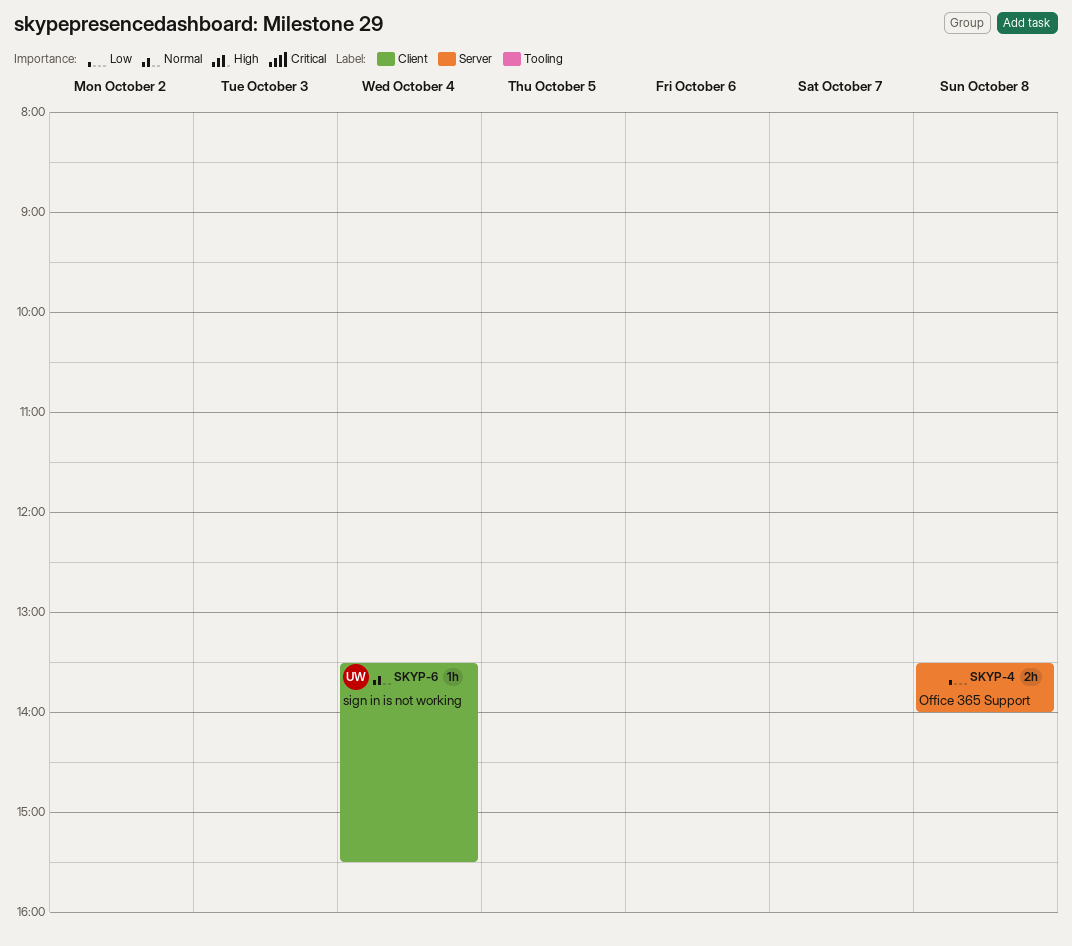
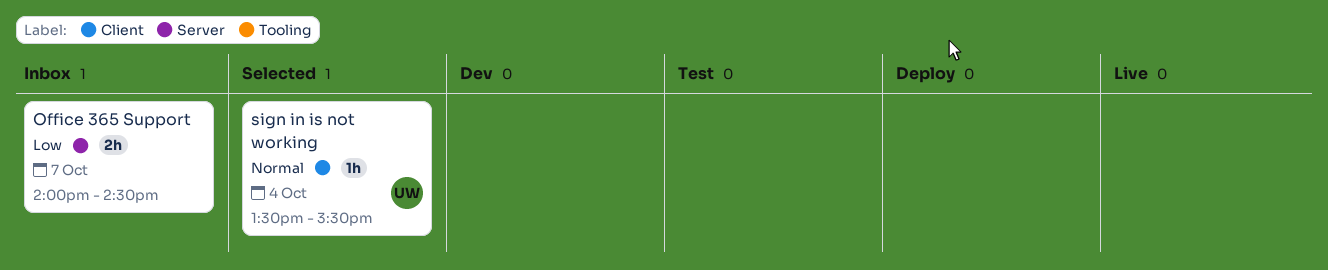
Office 365 Support, day: Oct 8 -> Oct 7
Office 365 Support, begins: 13:30 -> 14:00
Office 365 Support, ends: 14:00 -> 14:30

